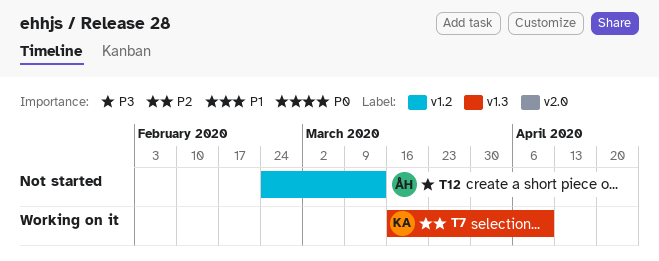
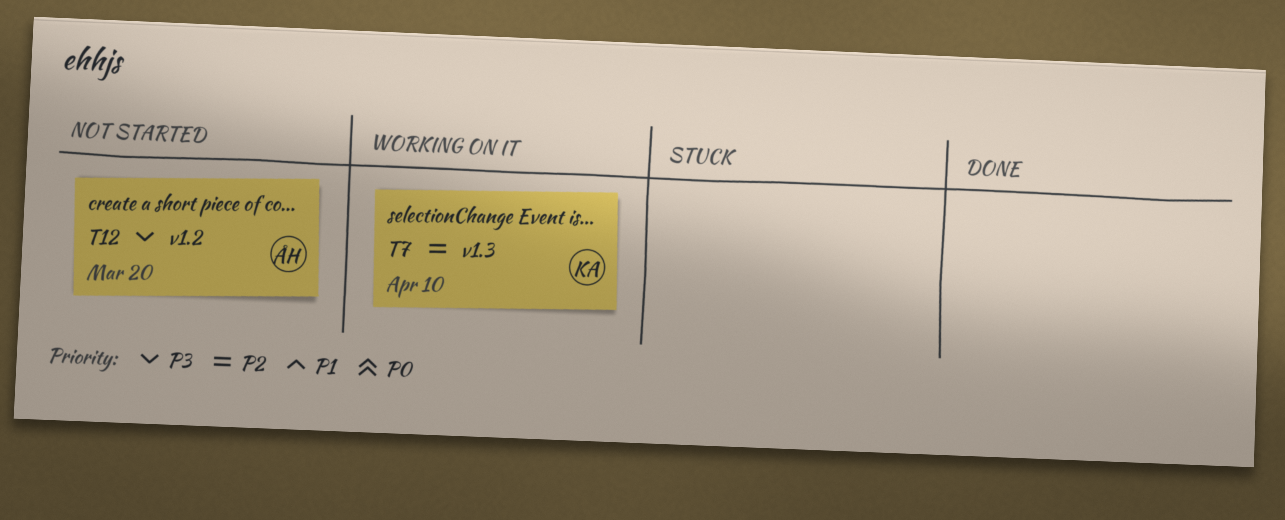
T12, due: Mar 13 -> Mar 20

